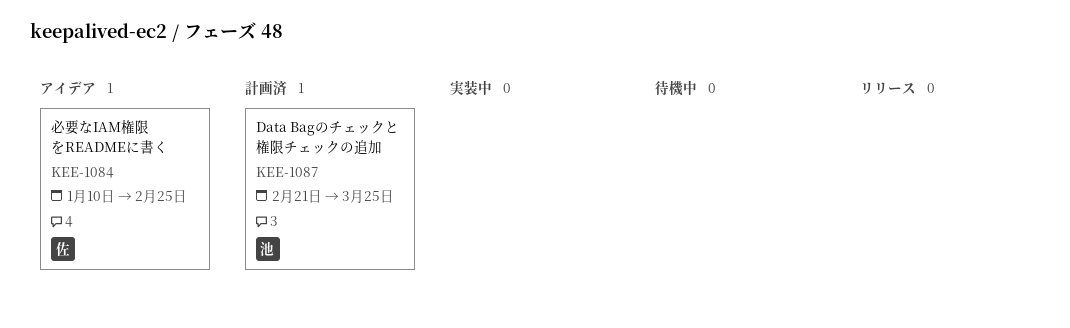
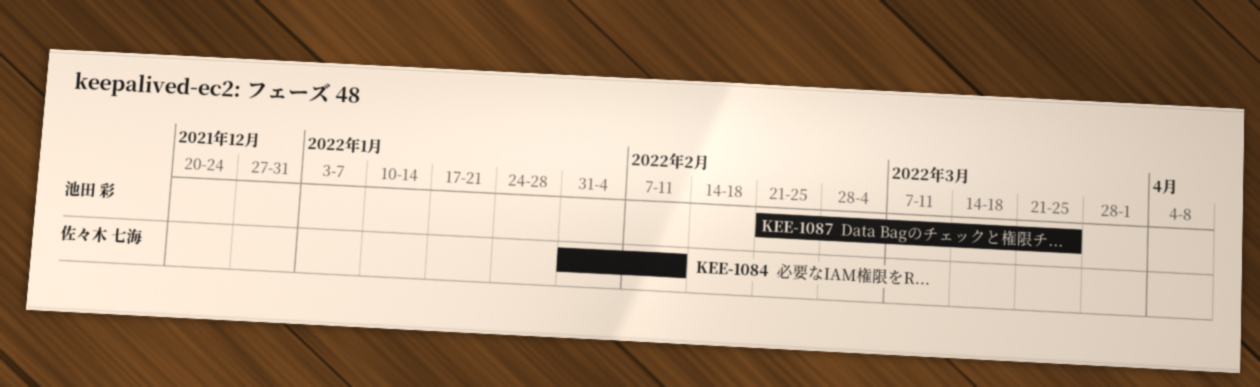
KEE-1084, start: Jan 10 -> Jan 31
KEE-1084, due: Feb 25 -> Feb 11

